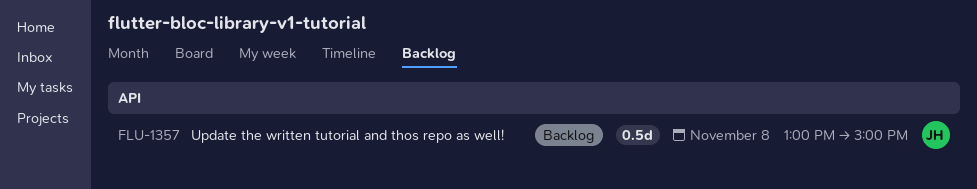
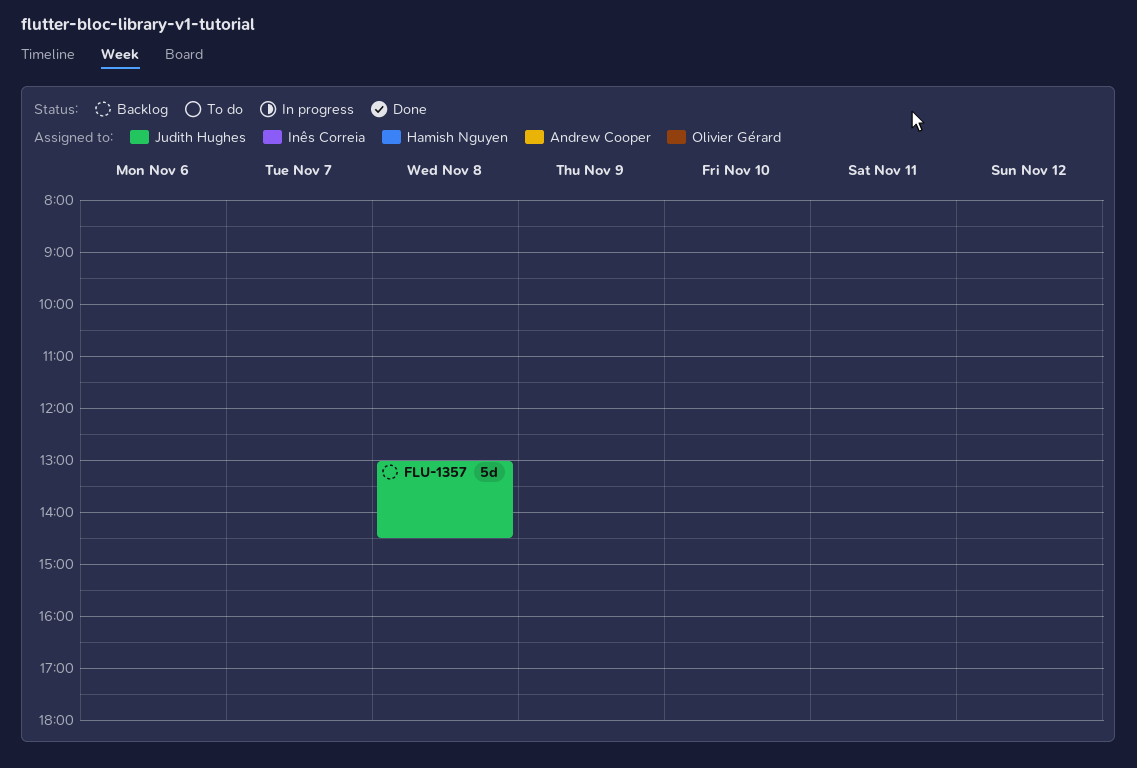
FLU-1357, estimate: 0.5d -> 5d
FLU-1357, ends: 15:00 -> 14:30

